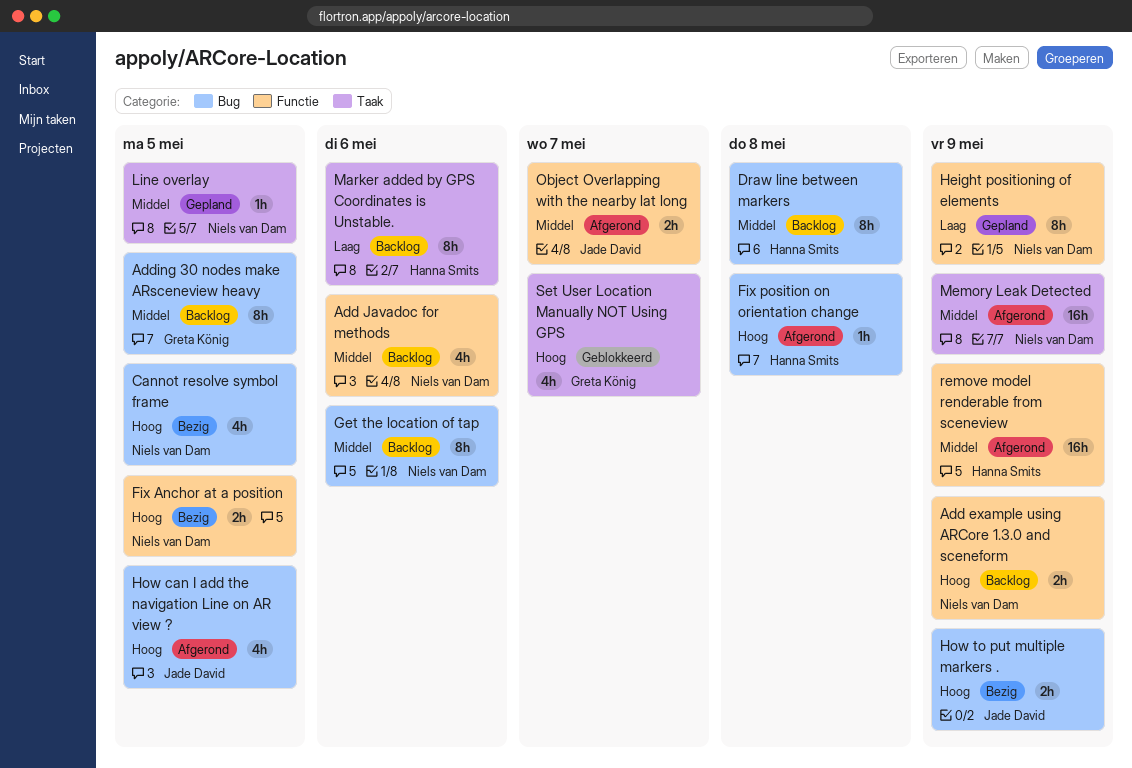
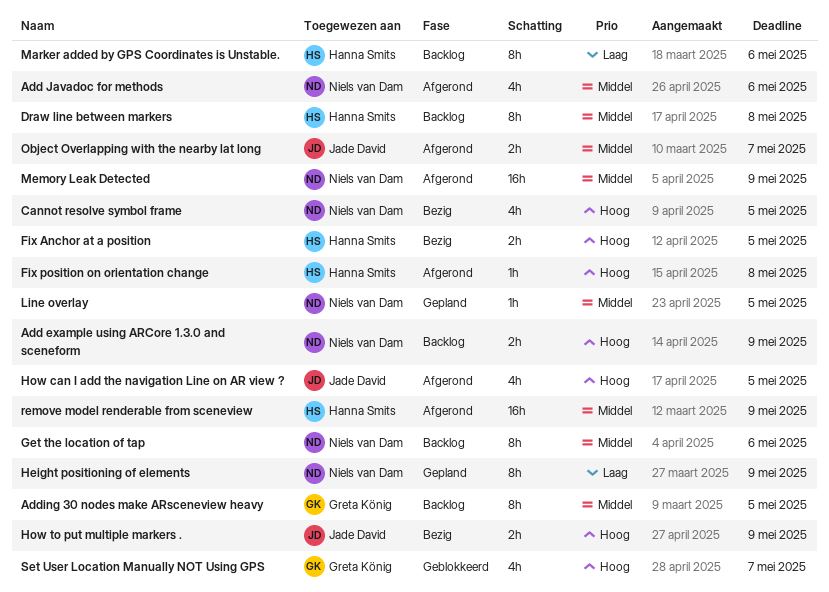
Add Javadoc for methods, status: Backlog -> Afgerond
Fix Anchor at a position, owner: Niels van Dam -> Hanna Smits

